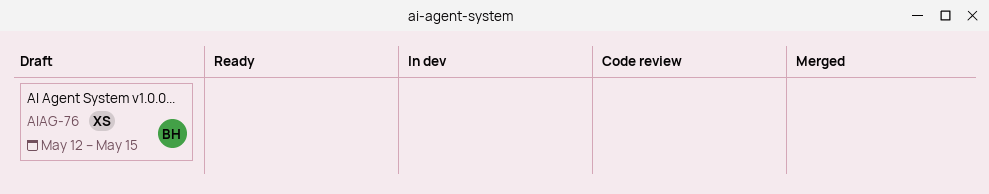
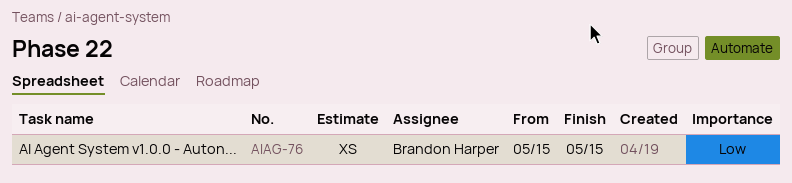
AIAG-76, start: May 12 -> May 15

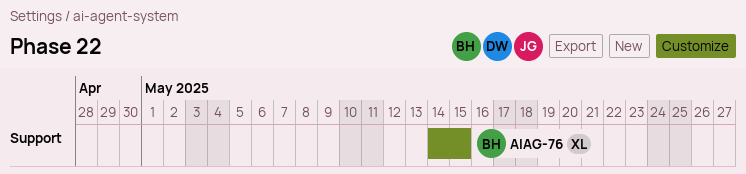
AIAG-76, estimate: XS -> XL
AIAG-76, start: May 15 -> May 14

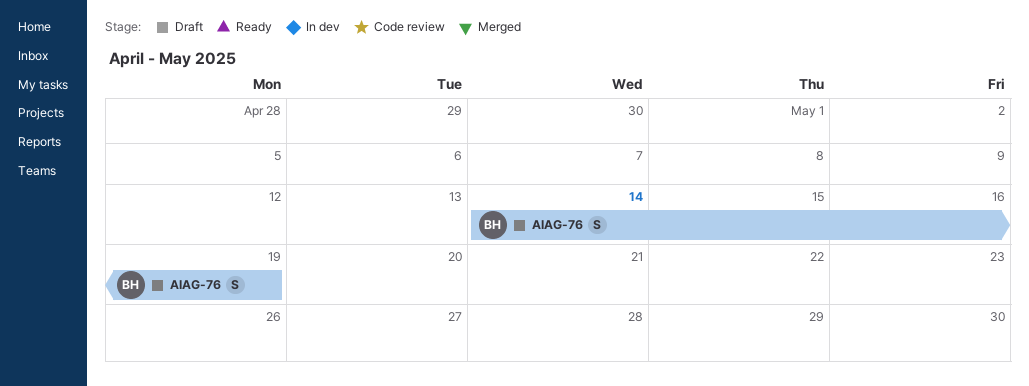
AIAG-76, estimate: XL -> S
AIAG-76, due: May 15 -> May 19

